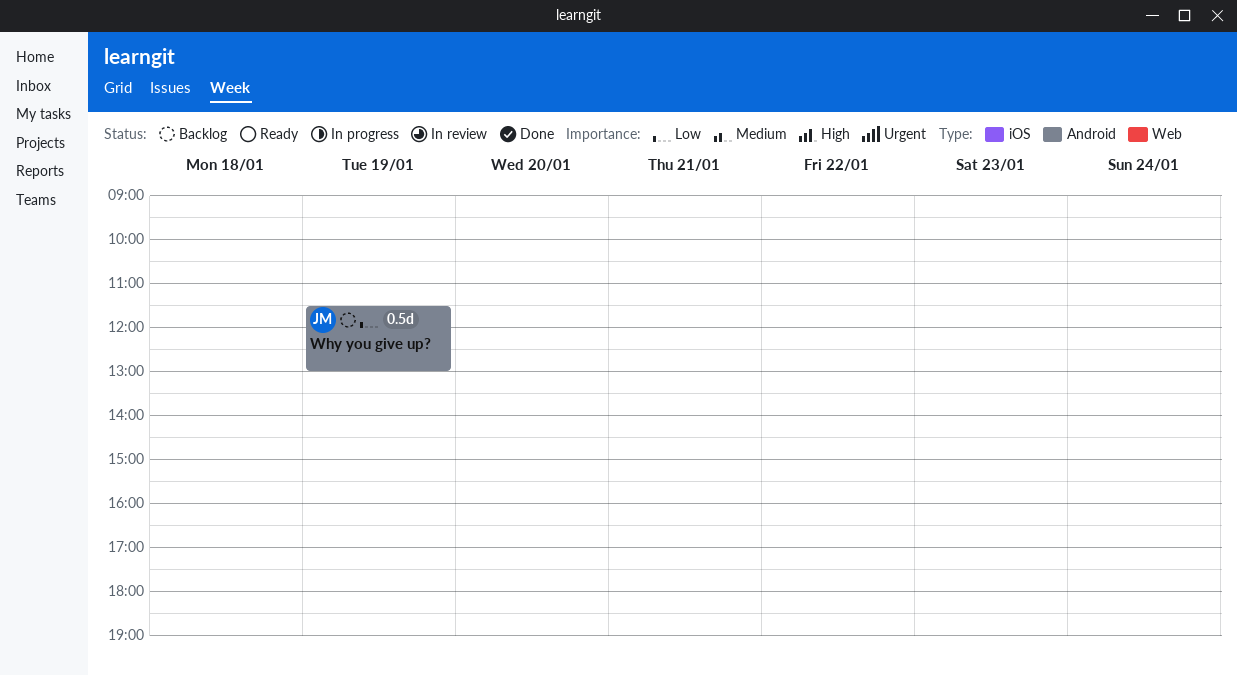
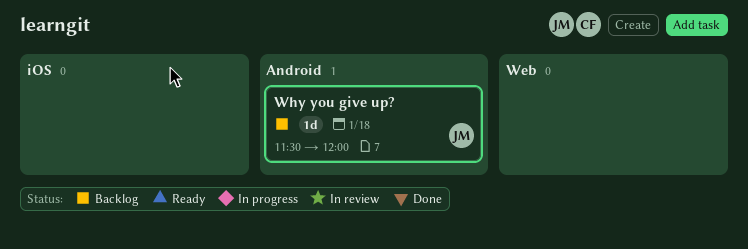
Why you give up?, estimate: 0.5d -> 1d
Why you give up?, day: Jan 19 -> Jan 18
Why you give up?, ends: 13:00 -> 12:00

